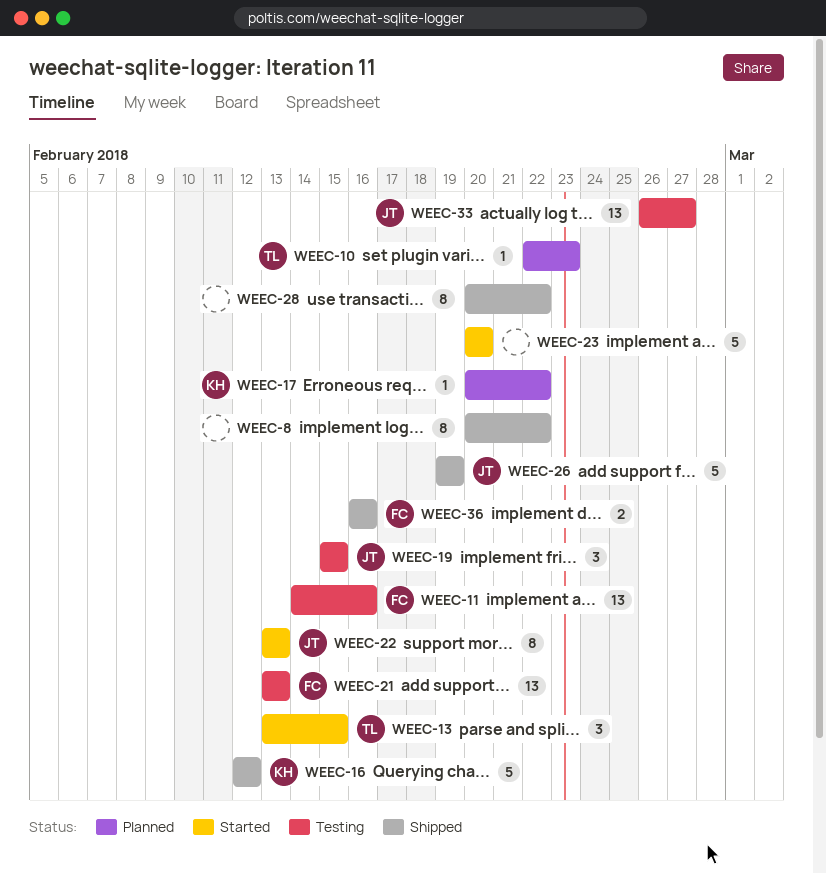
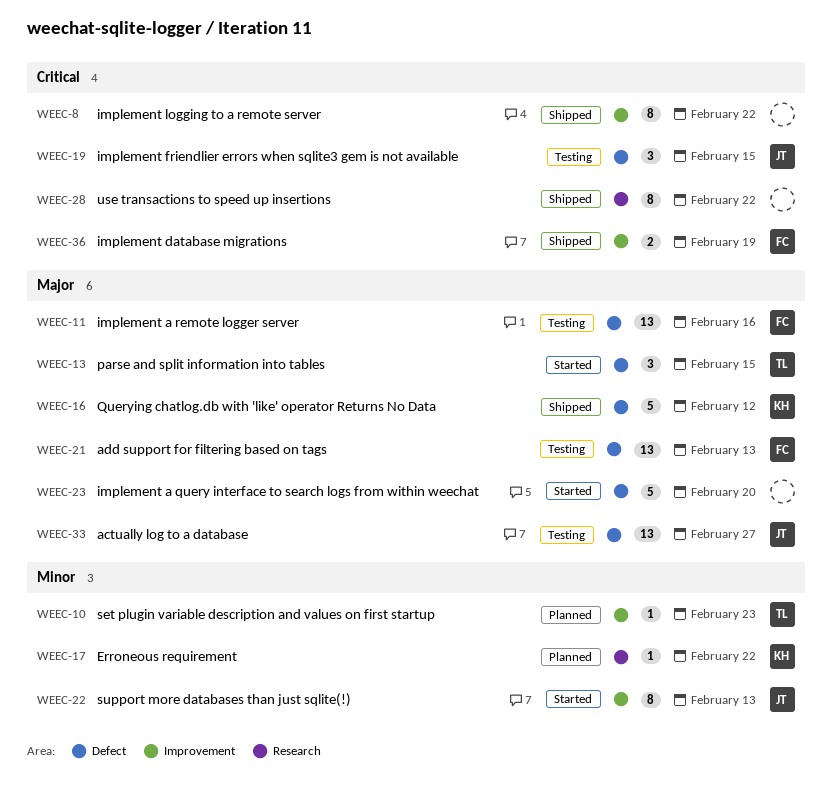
WEEC-26: present -> none
WEEC-36, due: Feb 16 -> Feb 19

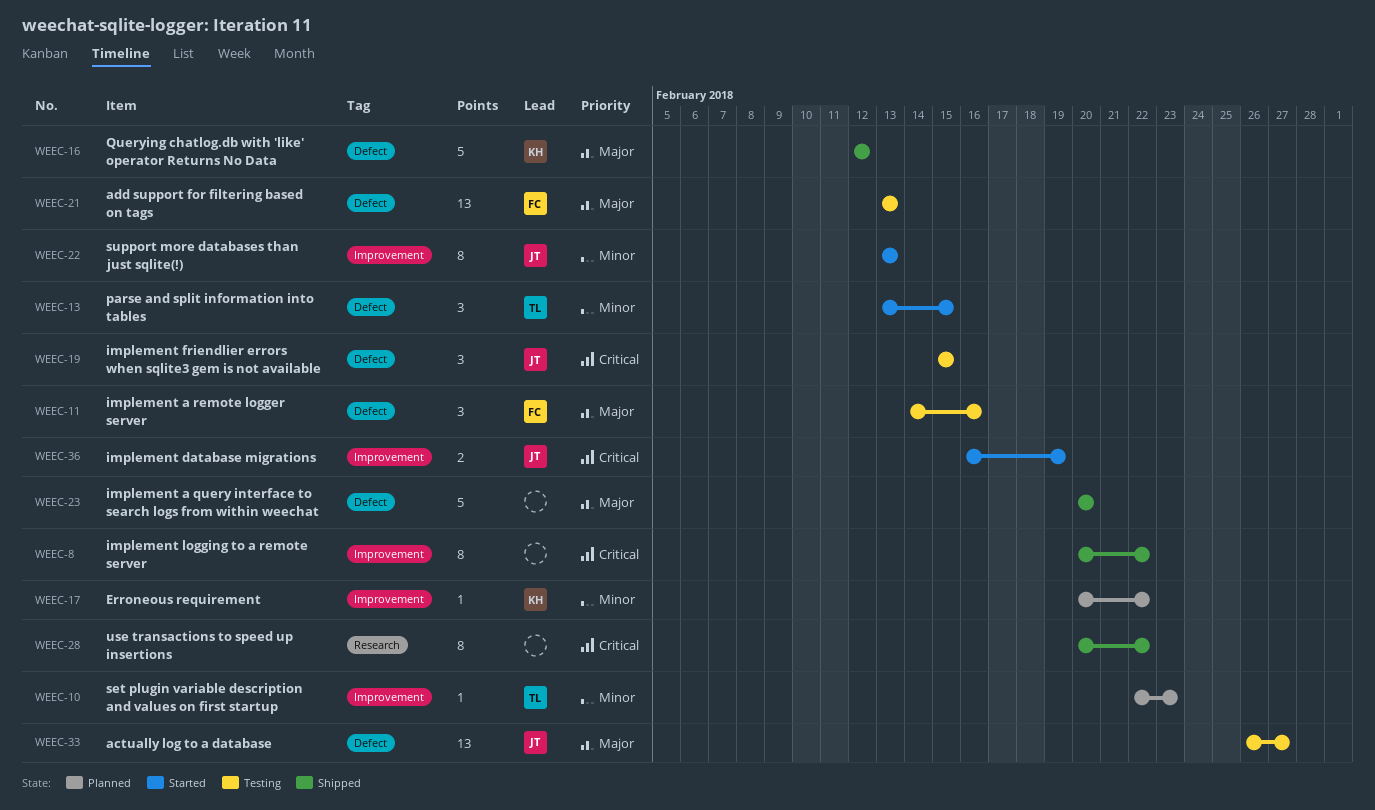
WEEC-11, estimate: 13 -> 3
WEEC-13, priority: Major -> Minor
WEEC-17, label: Research -> Improvement
WEEC-23, status: Started -> Shipped
WEEC-36, status: Shipped -> Started
WEEC-36, owner: FC -> JT

